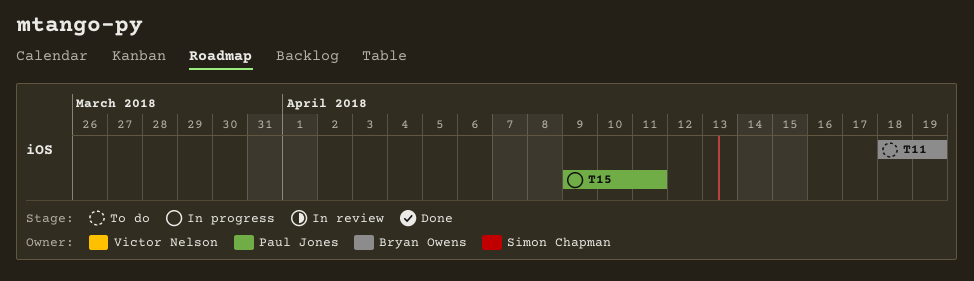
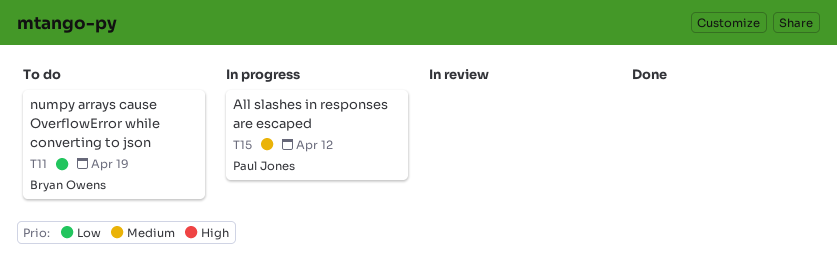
T15, due: Apr 11 -> Apr 12

